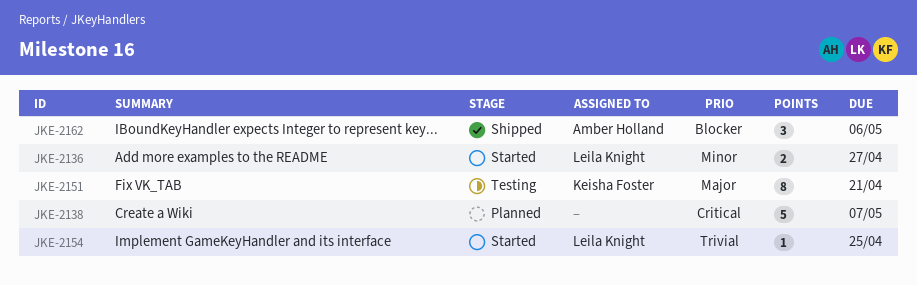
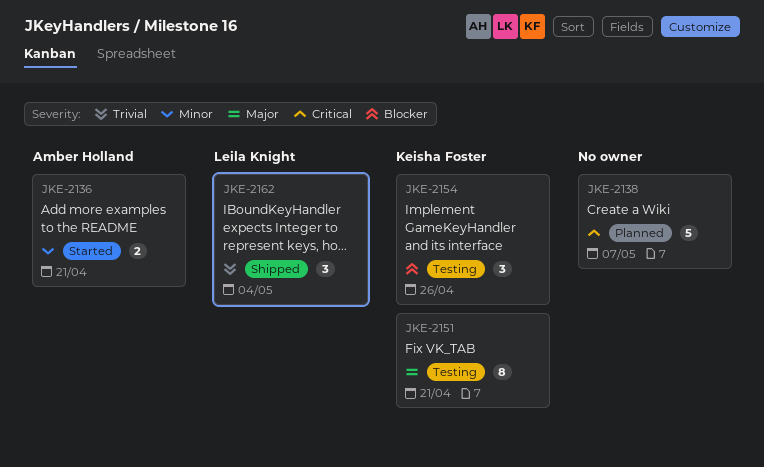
JKE-2136, owner: Leila Knight -> Amber Holland
JKE-2136, due: Apr 27 -> Apr 21
JKE-2154, status: Started -> Testing
JKE-2154, owner: Leila Knight -> Keisha Foster
JKE-2154, priority: Trivial -> Blocker
JKE-2154, estimate: 1 -> 3
JKE-2154, due: Apr 25 -> Apr 26
JKE-2162, owner: Amber Holland -> Leila Knight
JKE-2162, priority: Blocker -> Trivial
JKE-2162, due: May 6 -> May 4

